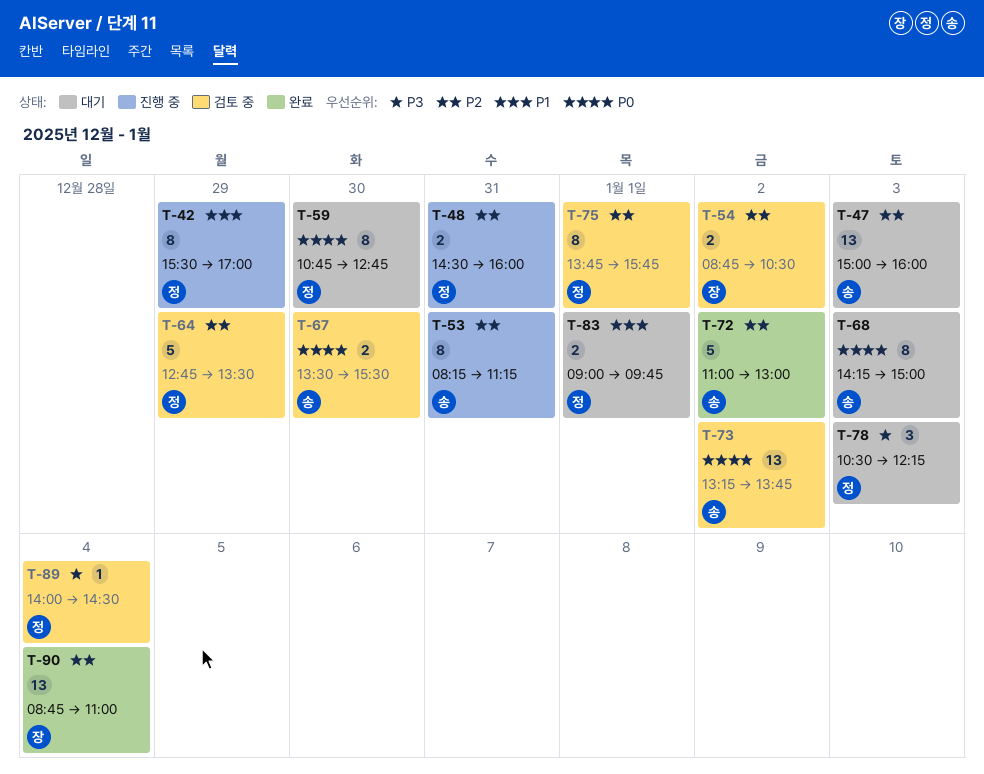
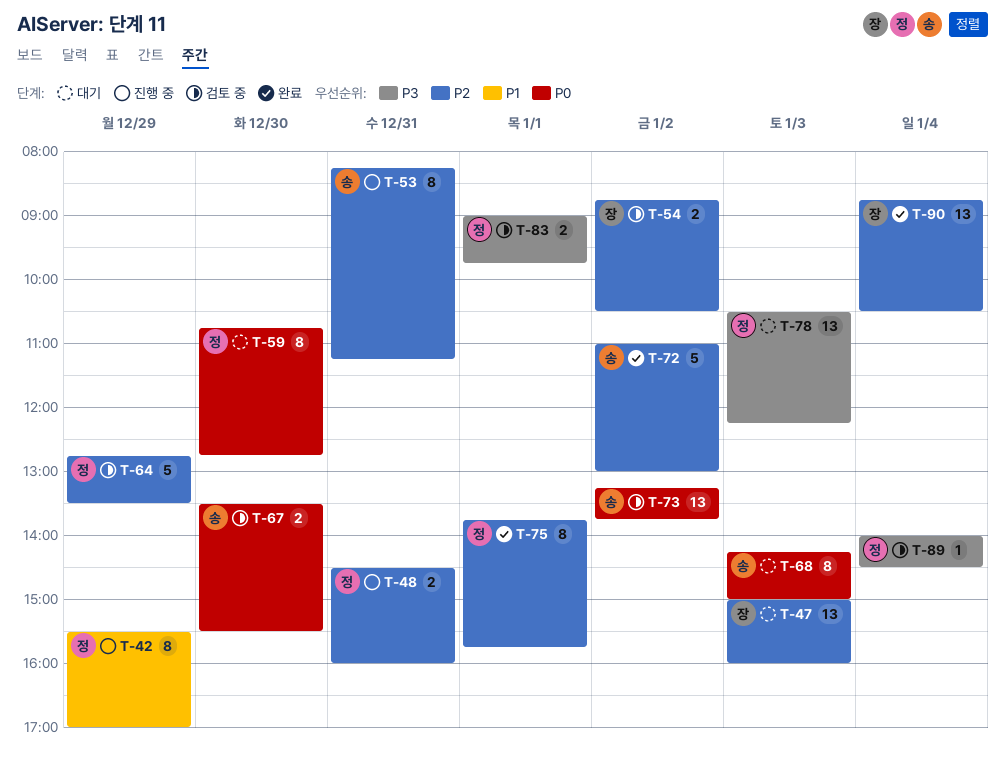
T-47, owner: 송 -> 장
T-75, status: 검토 중 -> 완료
T-78, estimate: 3 -> 13
T-83, status: 대기 -> 검토 중
T-83, priority: P1 -> P3
T-90, ends: 11:00 -> 10:30

